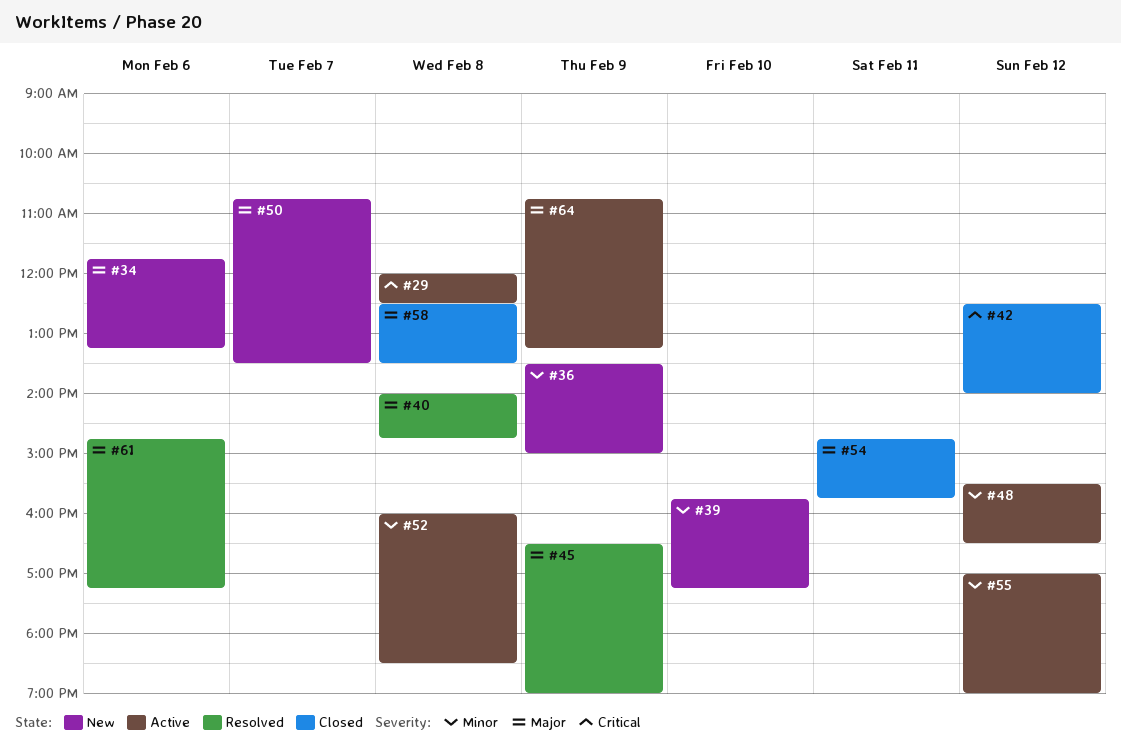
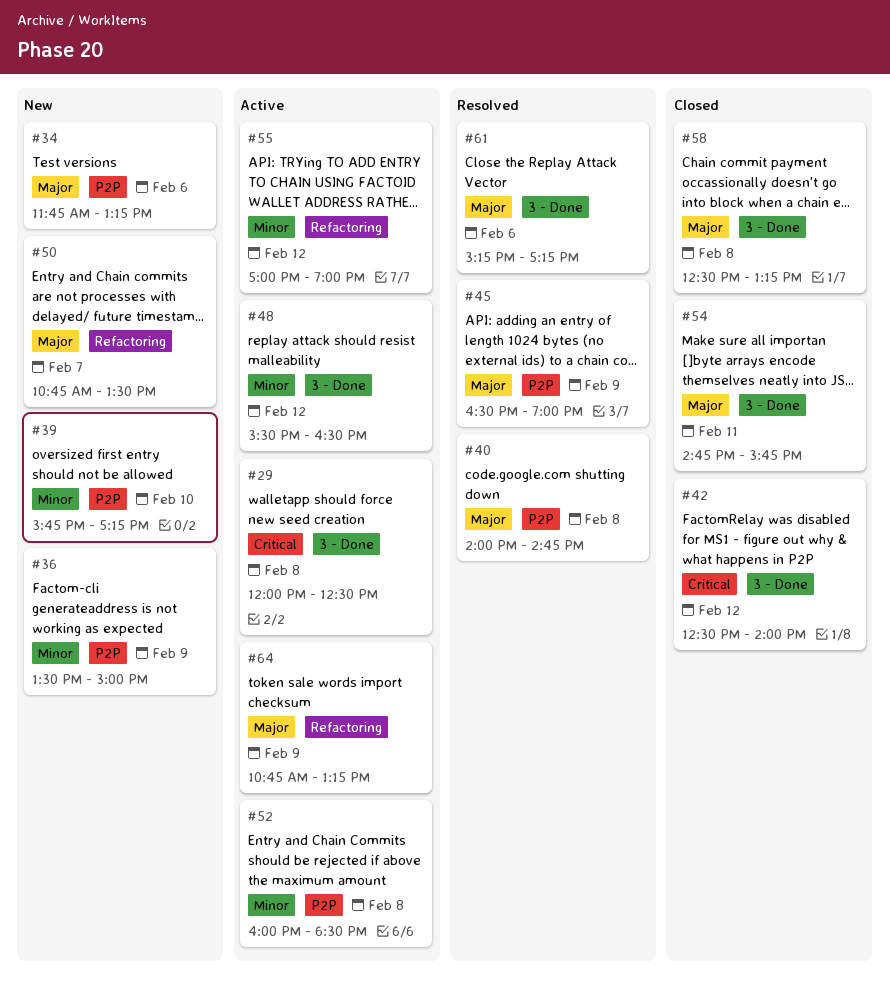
#58, ends: 13:30 -> 13:15
#61, begins: 14:45 -> 15:15

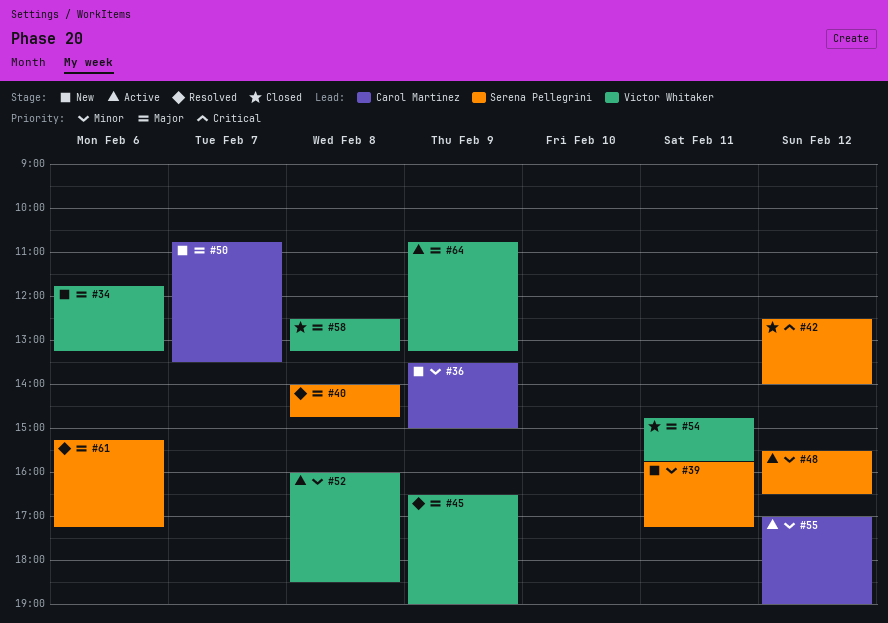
#29: present -> none
#39, day: Feb 10 -> Feb 11

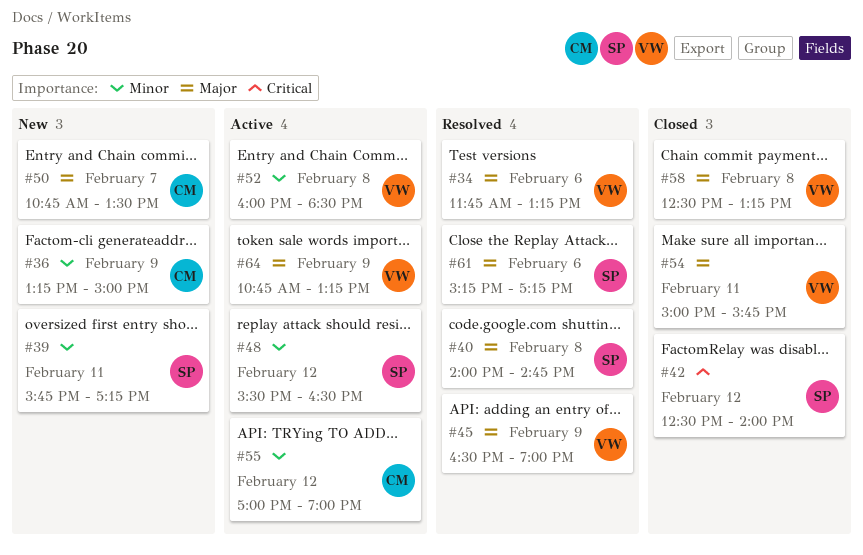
#34, status: New -> Resolved
#36, begins: 13:30 -> 13:15
#54, begins: 14:45 -> 15:00

